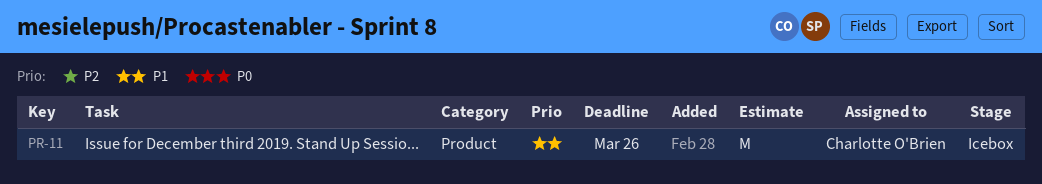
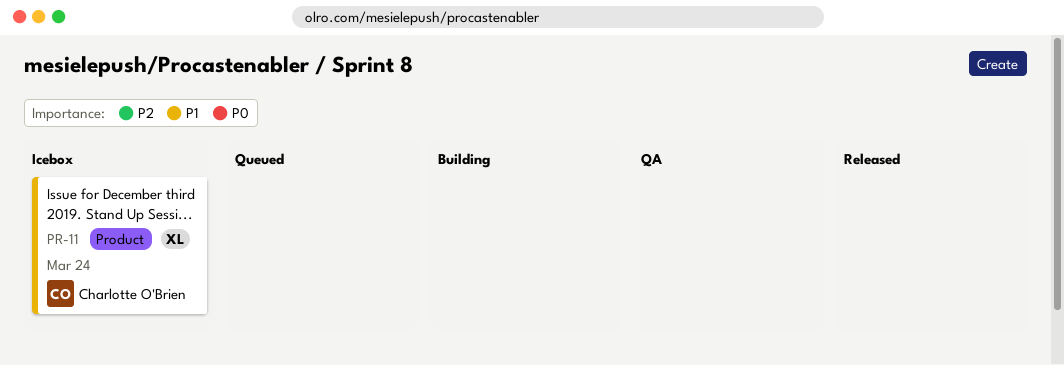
PR-11, estimate: M -> XL
PR-11, due: Mar 26 -> Mar 24

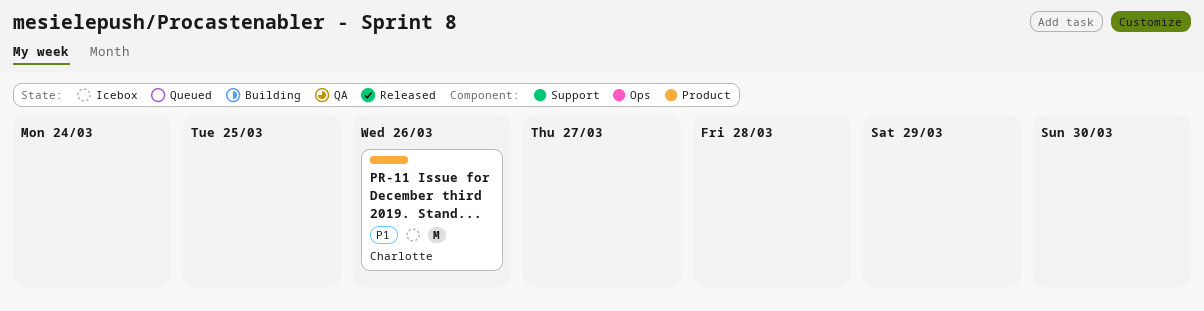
PR-11, estimate: XL -> M
PR-11, due: Mar 24 -> Mar 26

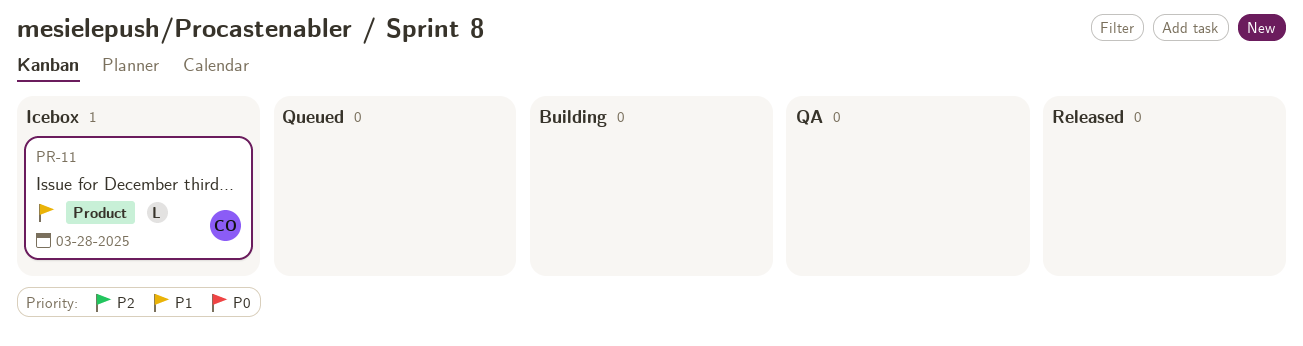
PR-11, estimate: M -> L
PR-11, due: Mar 26 -> Mar 28

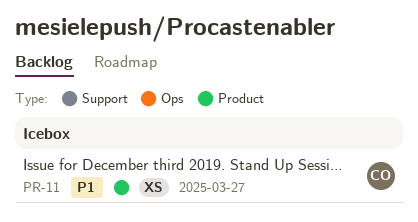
PR-11, estimate: L -> XS
PR-11, due: Mar 28 -> Mar 27

